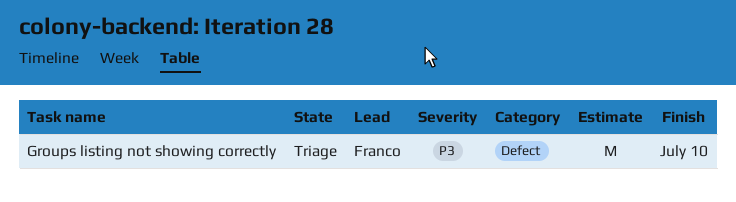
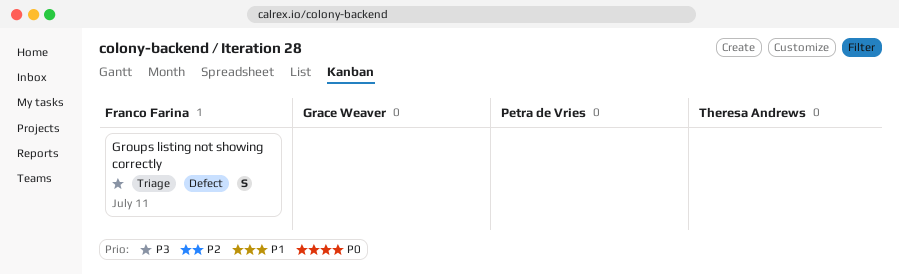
Groups listing not showing correctly, estimate: M -> S
Groups listing not showing correctly, due: Jul 10 -> Jul 11

